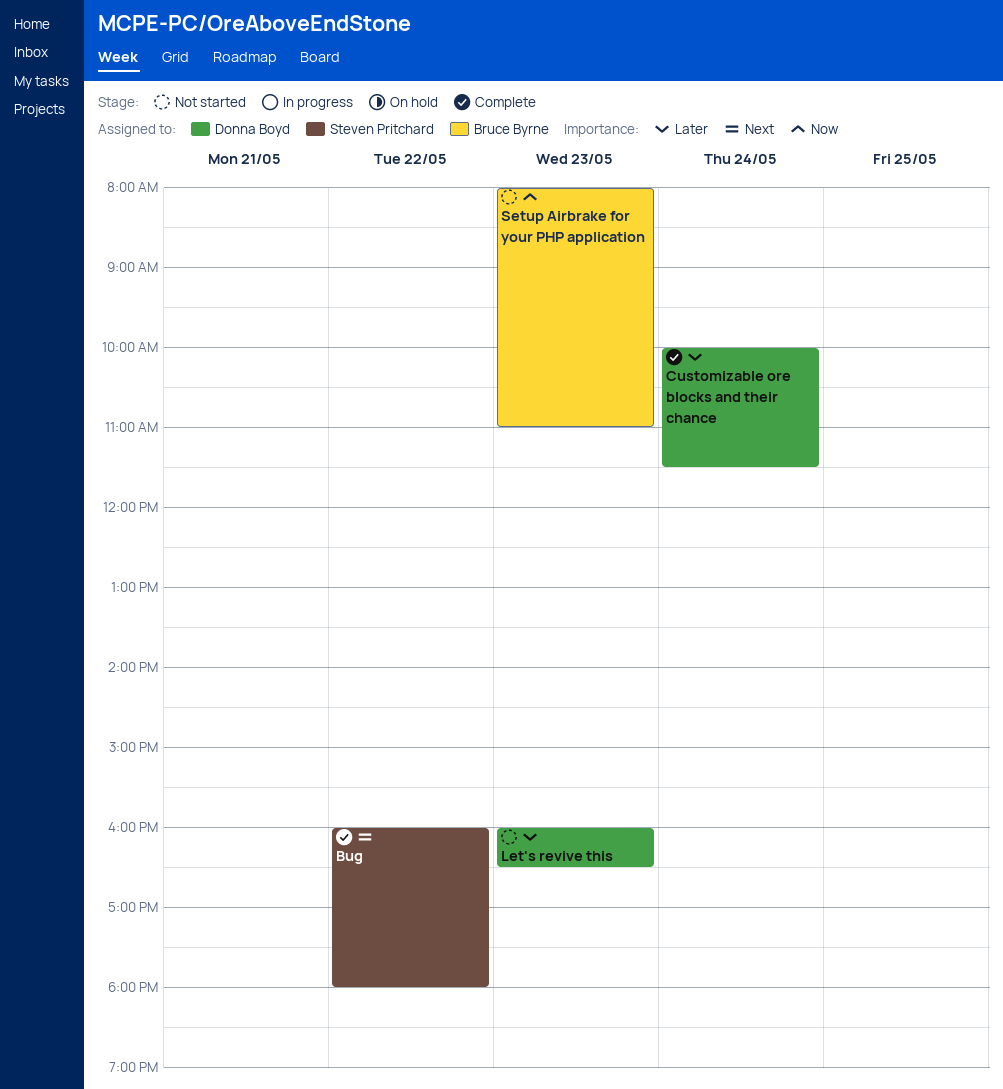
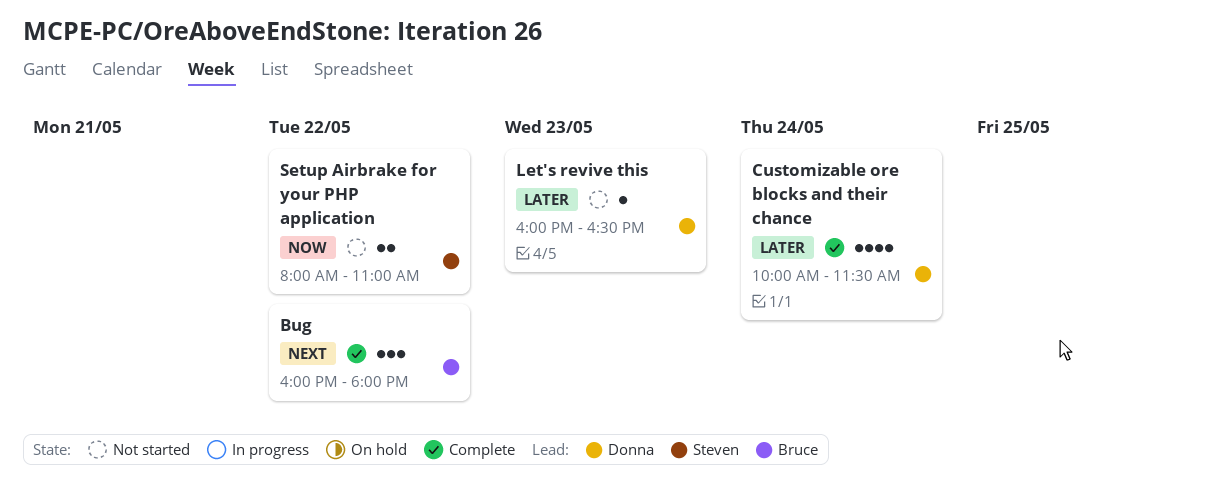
Bug, owner: Steven Pritchard -> Bruce Byrne
Setup Airbrake for your PHP application, owner: Bruce Byrne -> Steven Pritchard
Setup Airbrake for your PHP application, day: May 23 -> May 22

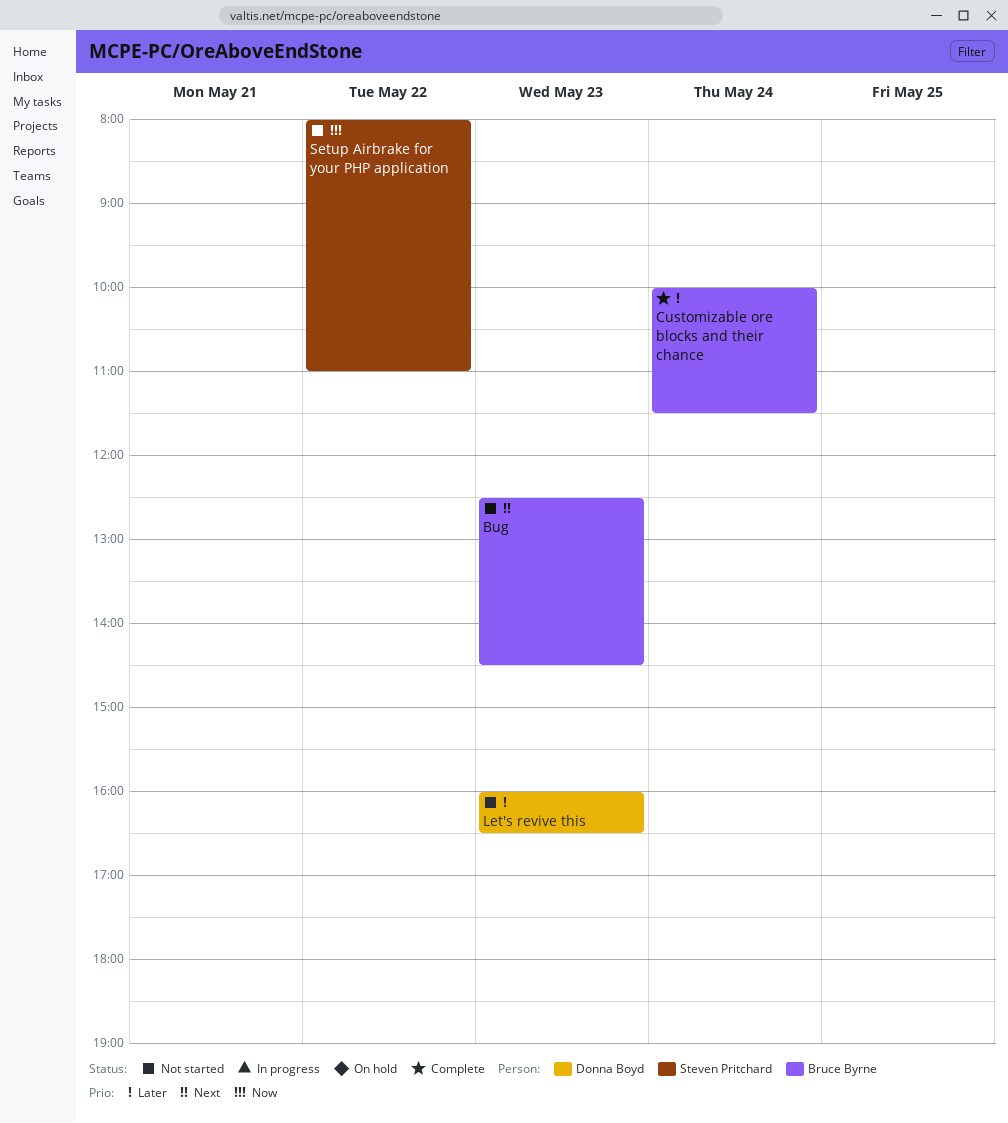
Bug, status: Complete -> Not started
Bug, day: May 22 -> May 23
Bug, begins: 16:00 -> 12:30
Bug, ends: 18:00 -> 14:30
Customizable ore blocks and their chance, owner: Donna Boyd -> Bruce Byrne

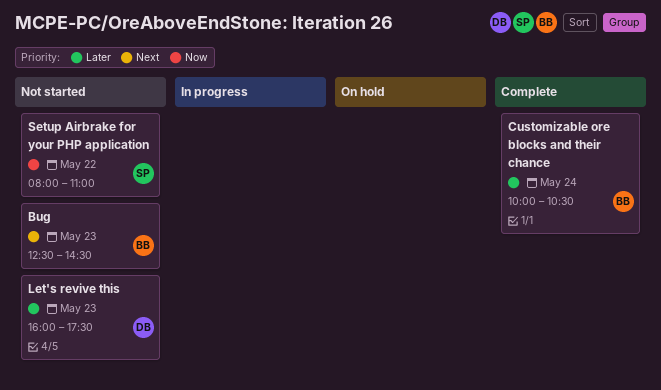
Customizable ore blocks and their chance, ends: 11:30 -> 10:30
Let's revive this, ends: 16:30 -> 17:30

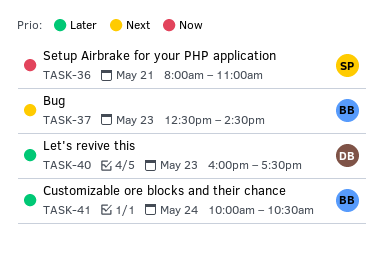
Setup Airbrake for your PHP application, day: May 22 -> May 21

